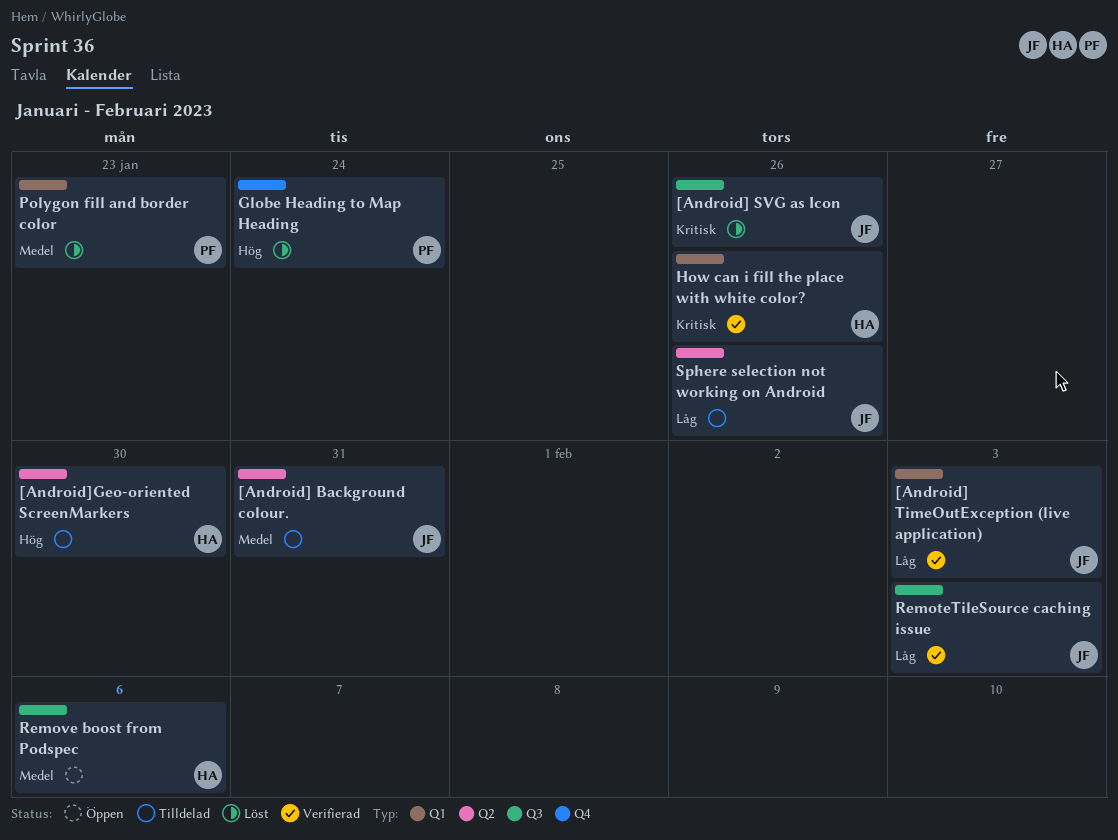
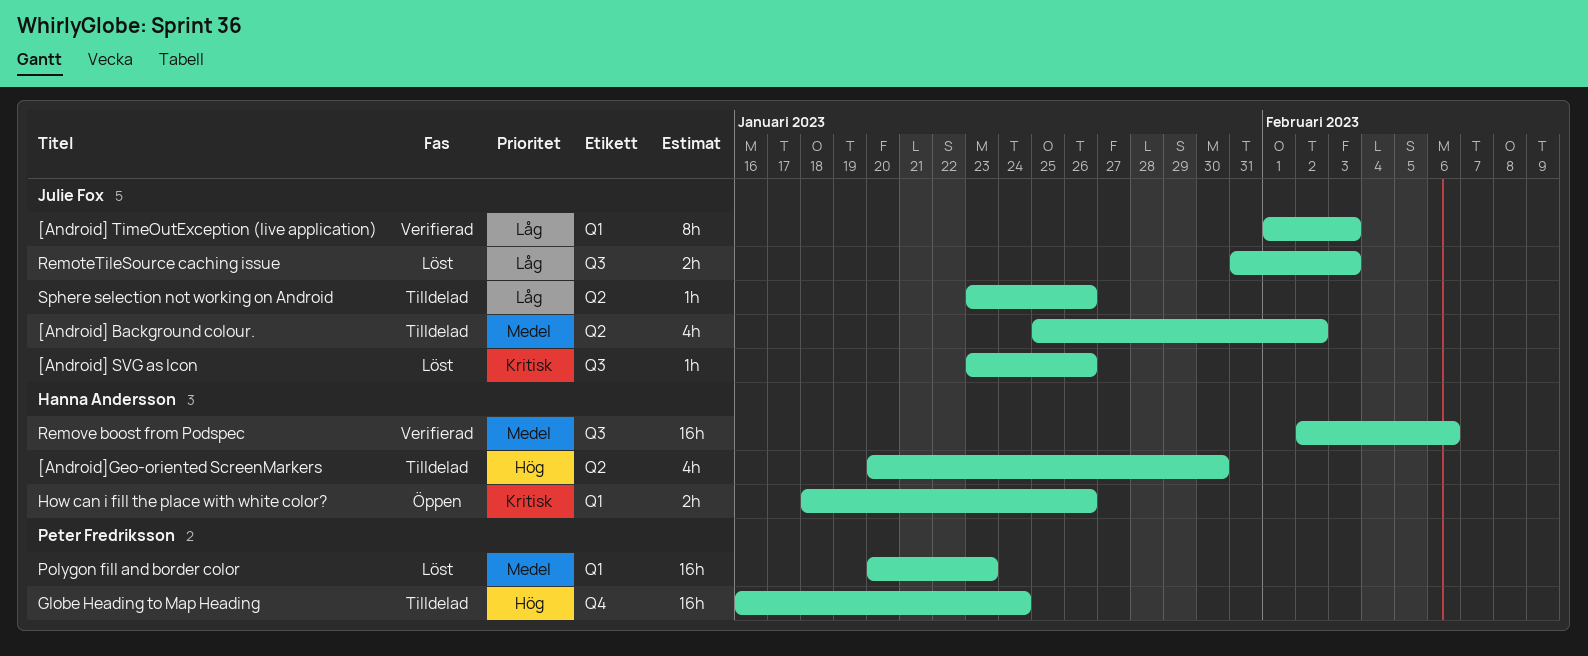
[Android] Background colour., due: Jan 31 -> Feb 2
Globe Heading to Map Heading, status: Löst -> Tilldelad
How can i fill the place with white color?, status: Verifierad -> Öppen
RemoteTileSource caching issue, status: Verifierad -> Löst
Remove boost from Podspec, status: Öppen -> Verifierad

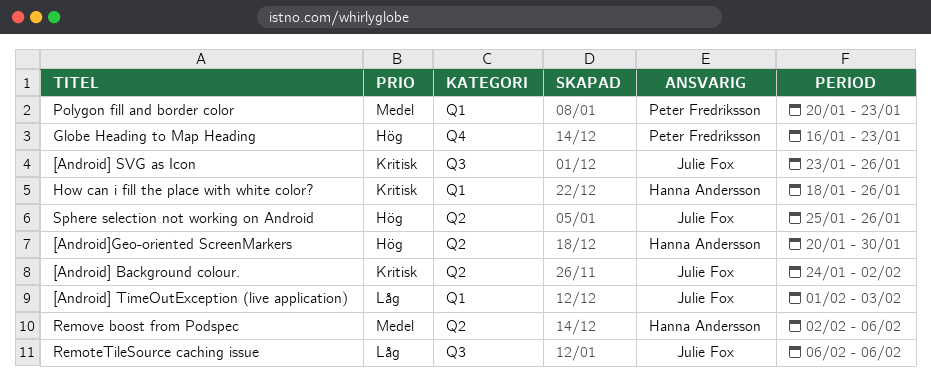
[Android] Background colour., priority: Medel -> Kritisk
[Android] Background colour., start: Jan 25 -> Jan 24
Globe Heading to Map Heading, due: Jan 24 -> Jan 23
RemoteTileSource caching issue, start: Jan 31 -> Feb 6
RemoteTileSource caching issue, due: Feb 3 -> Feb 6
Remove boost from Podspec, label: Q3 -> Q2
Sphere selection not working on Android, priority: Låg -> Hög
Sphere selection not working on Android, start: Jan 23 -> Jan 25

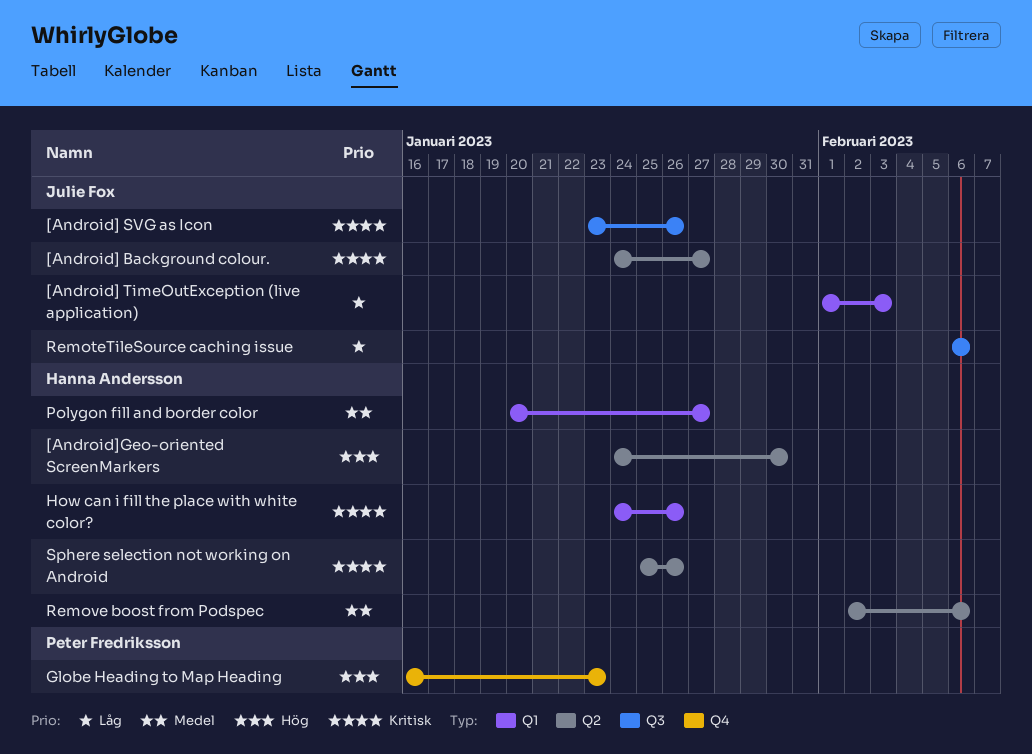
[Android] Background colour., due: Feb 2 -> Jan 27
[Android]Geo-oriented ScreenMarkers, start: Jan 20 -> Jan 24
How can i fill the place with white color?, start: Jan 18 -> Jan 24
Polygon fill and border color, owner: Peter Fredriksson -> Hanna Andersson
Polygon fill and border color, due: Jan 23 -> Jan 27
Sphere selection not working on Android, owner: Julie Fox -> Hanna Andersson
Sphere selection not working on Android, priority: Hög -> Kritisk

